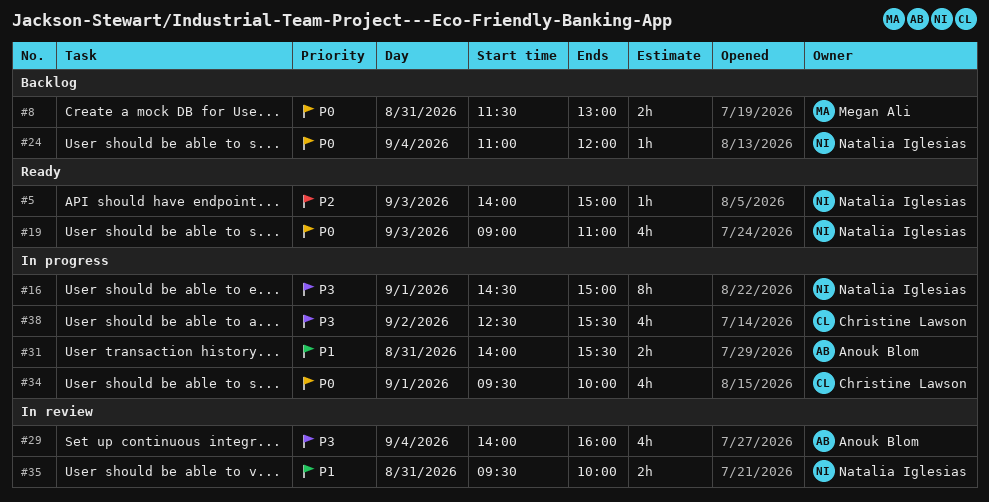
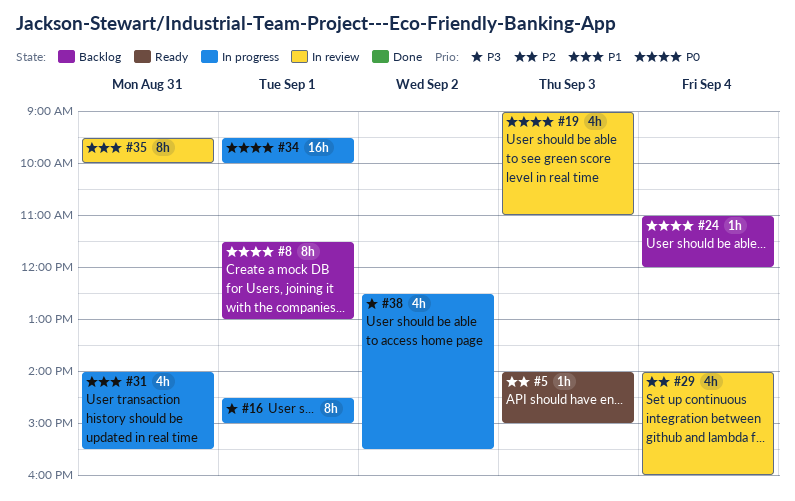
#8, estimate: 2h -> 8h
#8, day: Aug 31 -> Sep 1
#19, status: Ready -> In review
#29, priority: P3 -> P2
#31, estimate: 2h -> 4h
#34, estimate: 4h -> 16h
#35, estimate: 2h -> 8h

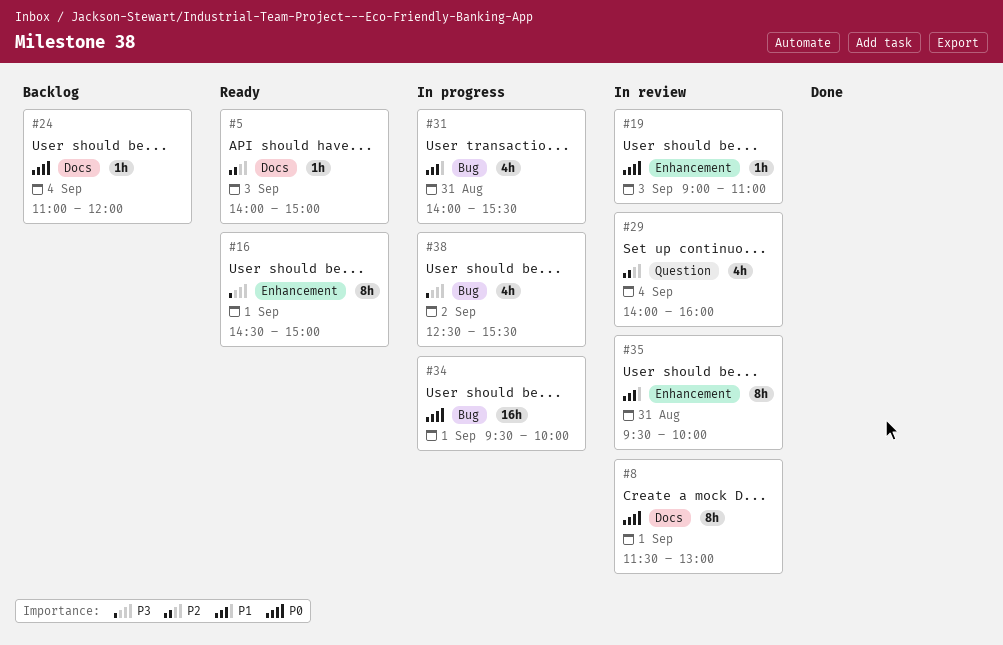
#8, status: Backlog -> In review
#16, status: In progress -> Ready
#19, estimate: 4h -> 1h

